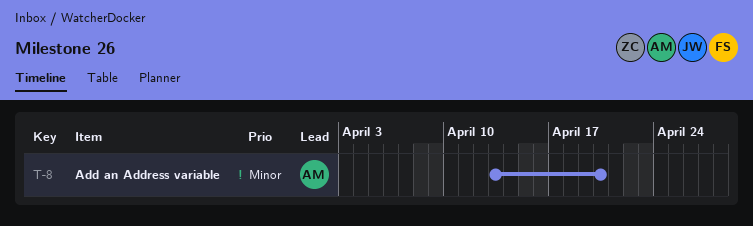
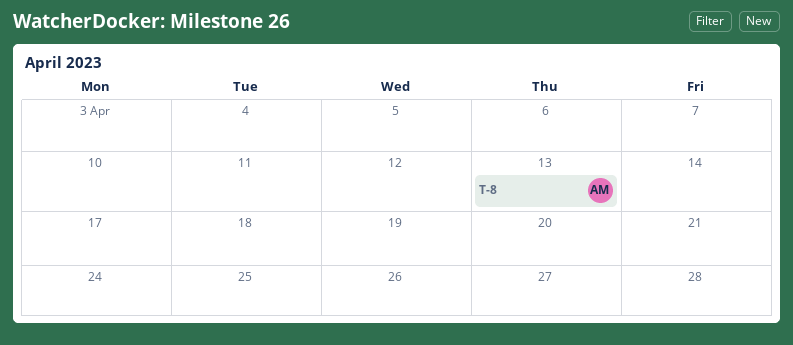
T-8, due: Apr 20 -> Apr 13

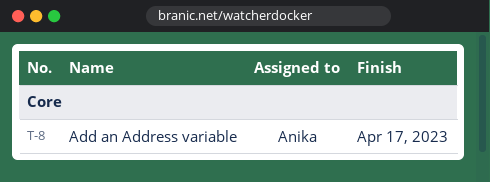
T-8, due: Apr 13 -> Apr 17

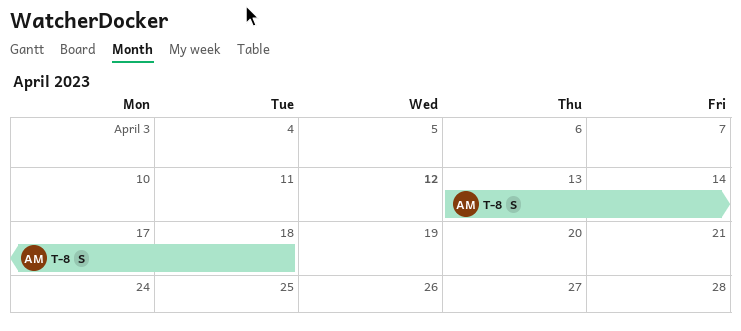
T-8, due: Apr 17 -> Apr 18

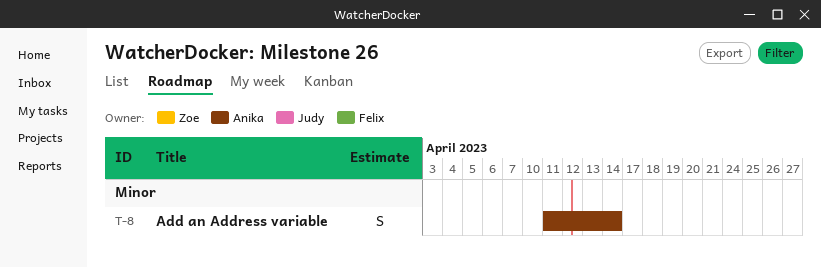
T-8, start: Apr 13 -> Apr 11
T-8, due: Apr 18 -> Apr 14

